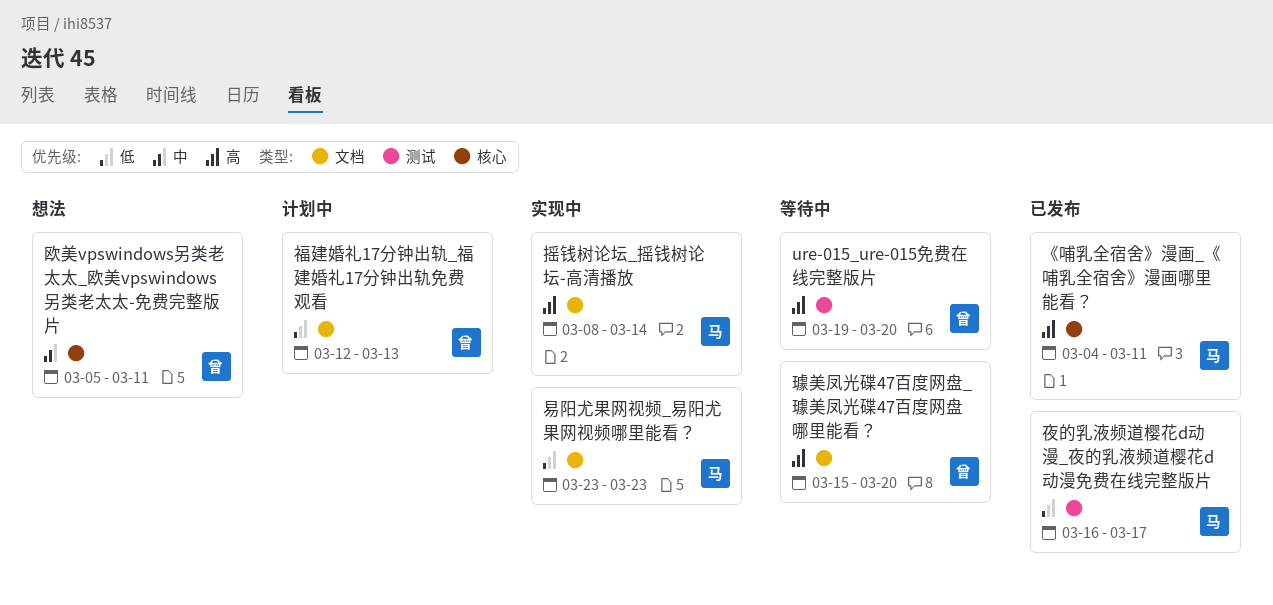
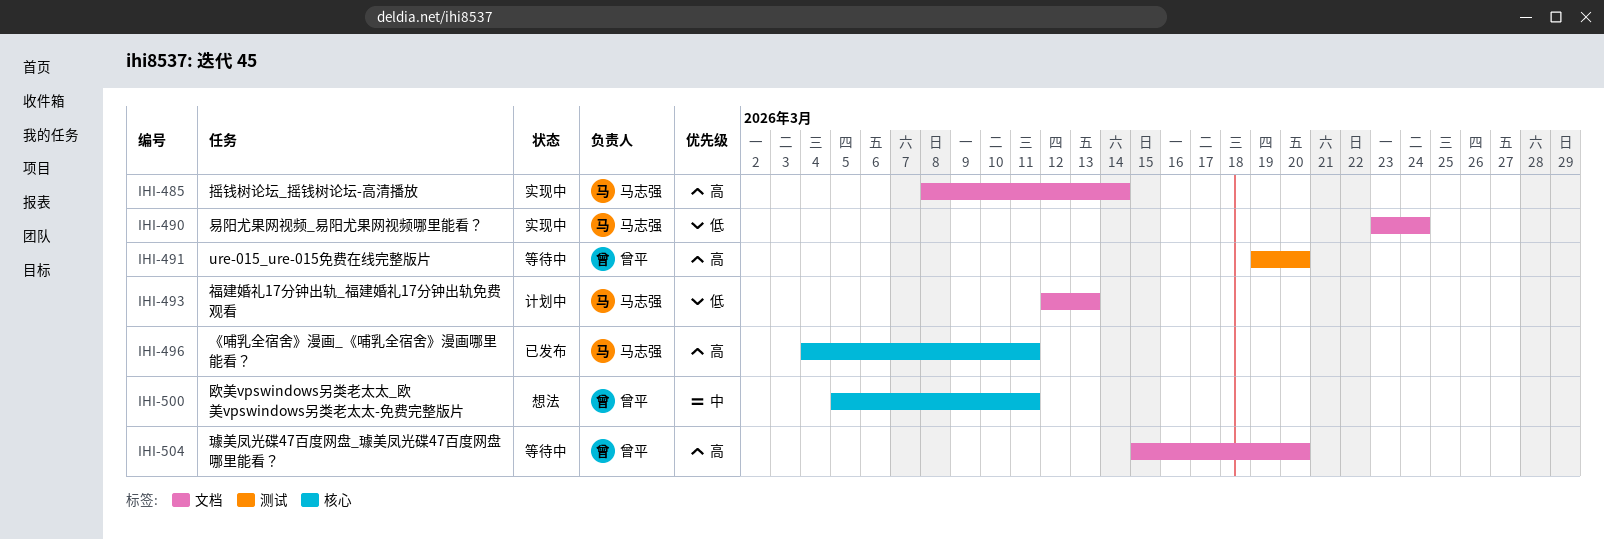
夜的乳液频道樱花d动漫_夜的乳液频道樱花d动漫免费在线完整版片: present -> none
易阳尤果网视频_易阳尤果网视频哪里能看？, due: Mar 23 -> Mar 24
福建婚礼17分钟出轨_福建婚礼17分钟出轨免费观看, owner: 曾平 -> 马志强

